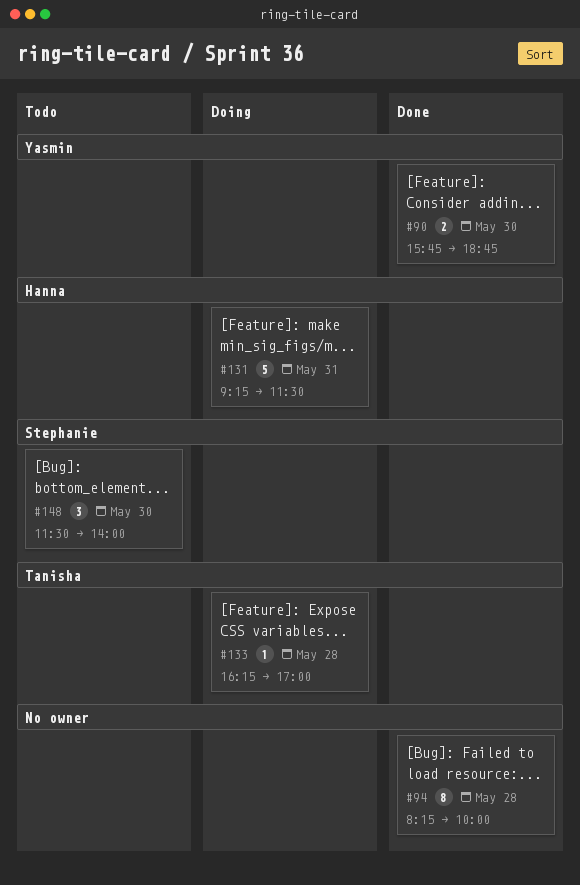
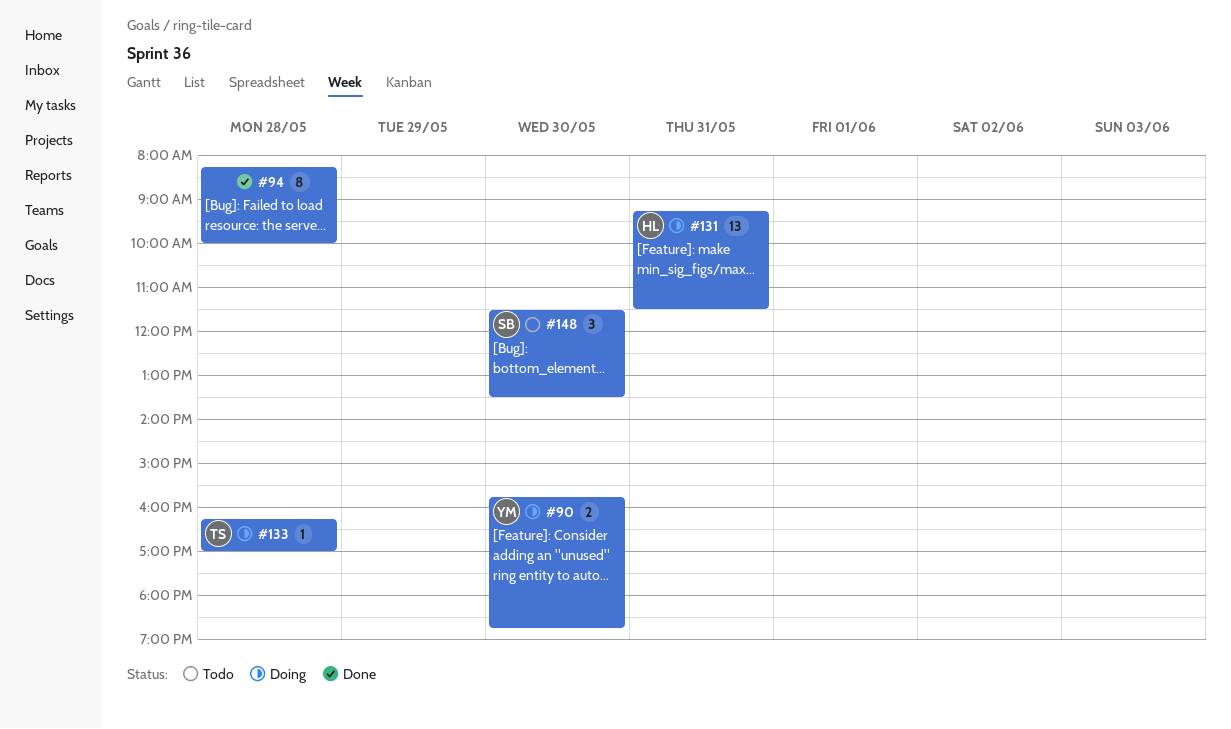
#90, status: Done -> Doing
#131, estimate: 5 -> 13
#148, ends: 14:00 -> 13:30

